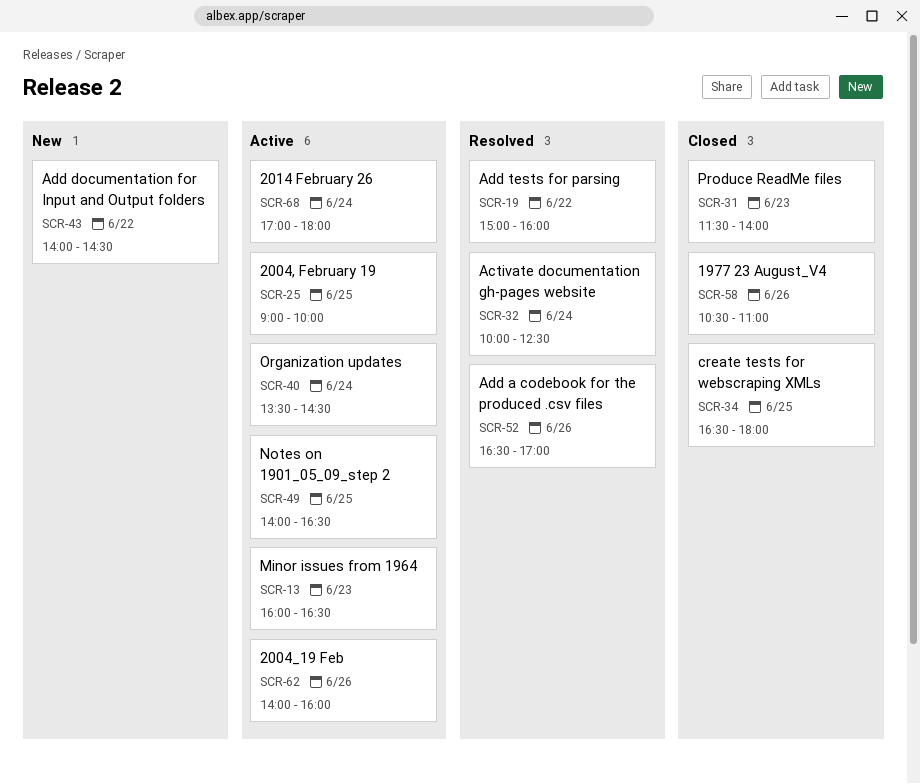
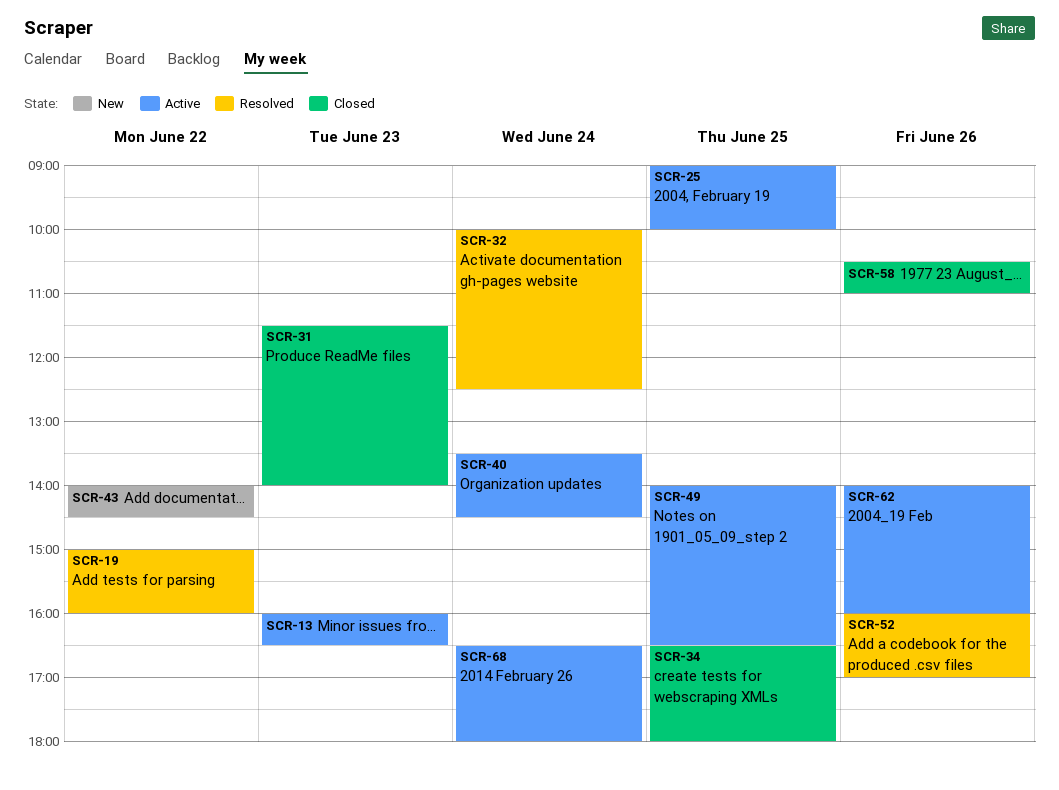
SCR-52, begins: 16:30 -> 16:00
SCR-68, begins: 17:00 -> 16:30

